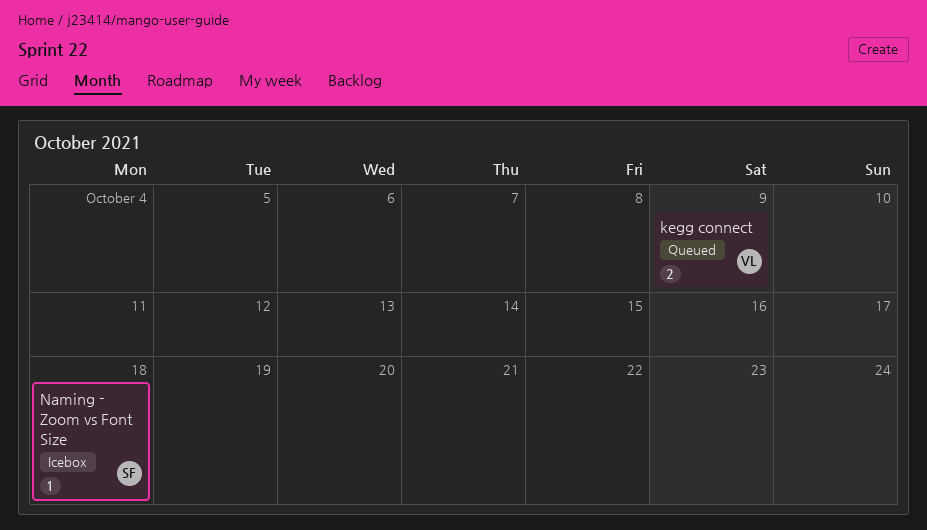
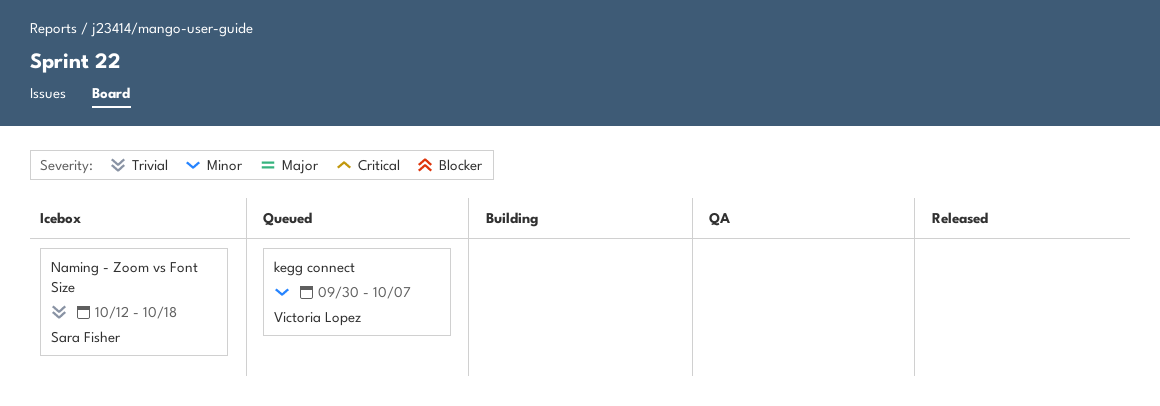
kegg connect, due: Oct 9 -> Oct 7

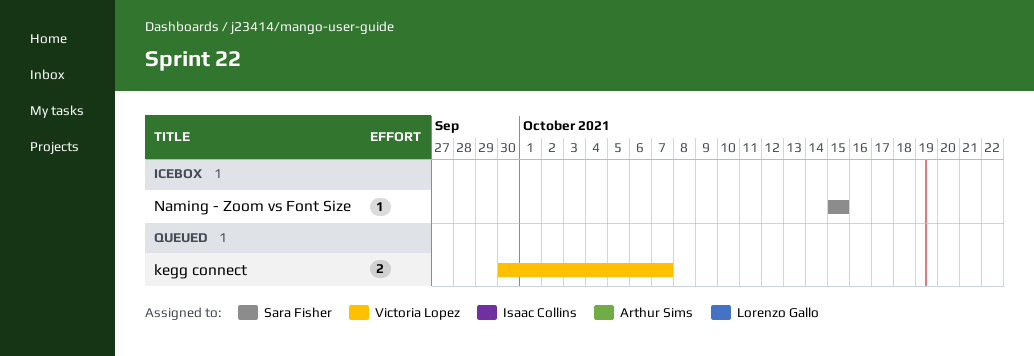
Naming - Zoom vs Font Size, start: Oct 12 -> Oct 15
Naming - Zoom vs Font Size, due: Oct 18 -> Oct 15

